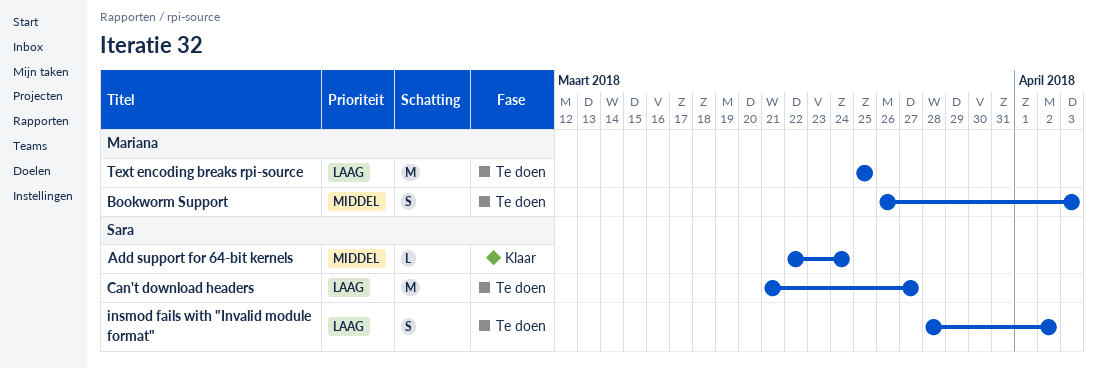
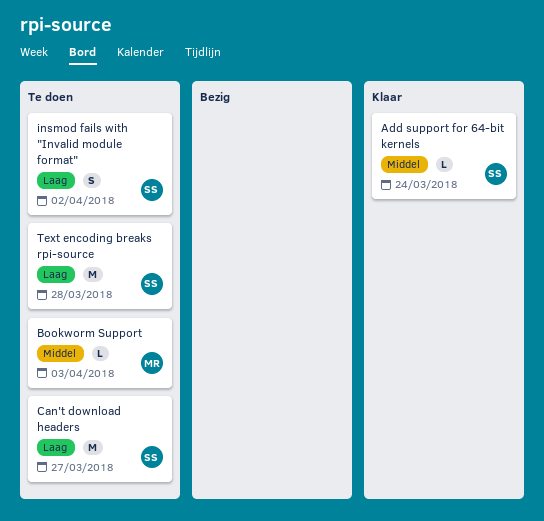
Bookworm Support, estimate: S -> L
Text encoding breaks rpi-source, owner: Mariana -> Sara
Text encoding breaks rpi-source, due: Mar 25 -> Mar 28

